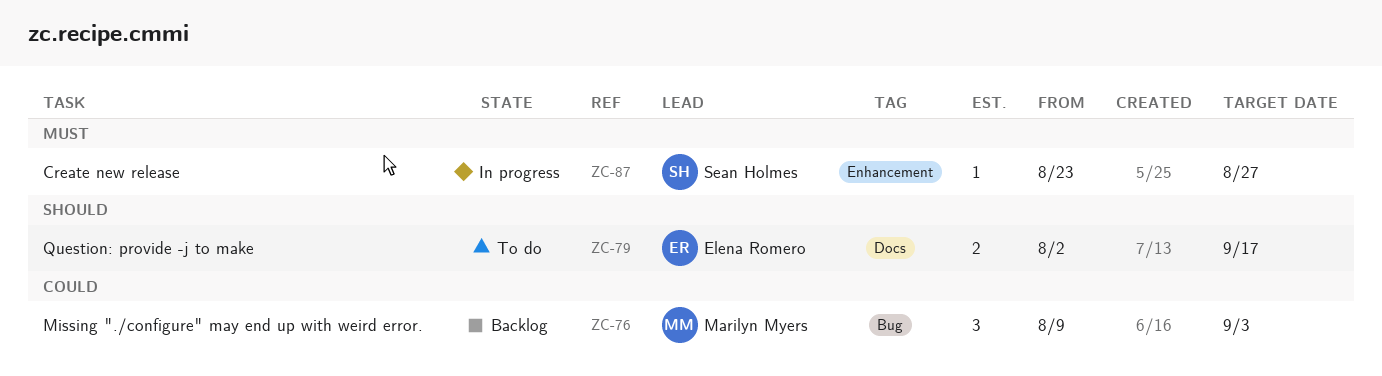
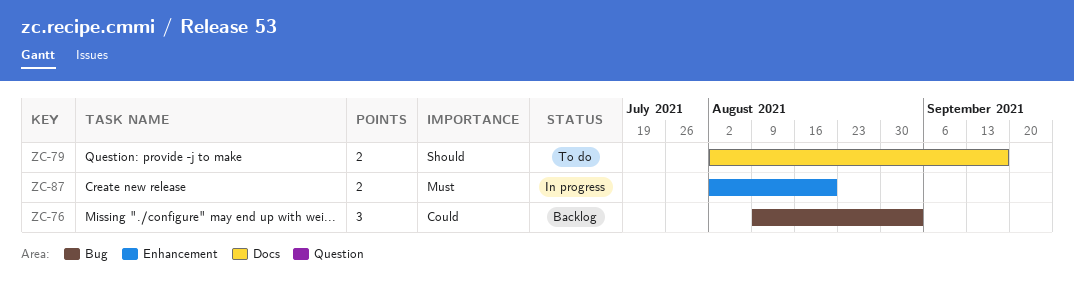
ZC-87, estimate: 1 -> 2
ZC-87, start: Aug 23 -> Aug 2
ZC-87, due: Aug 27 -> Aug 20

